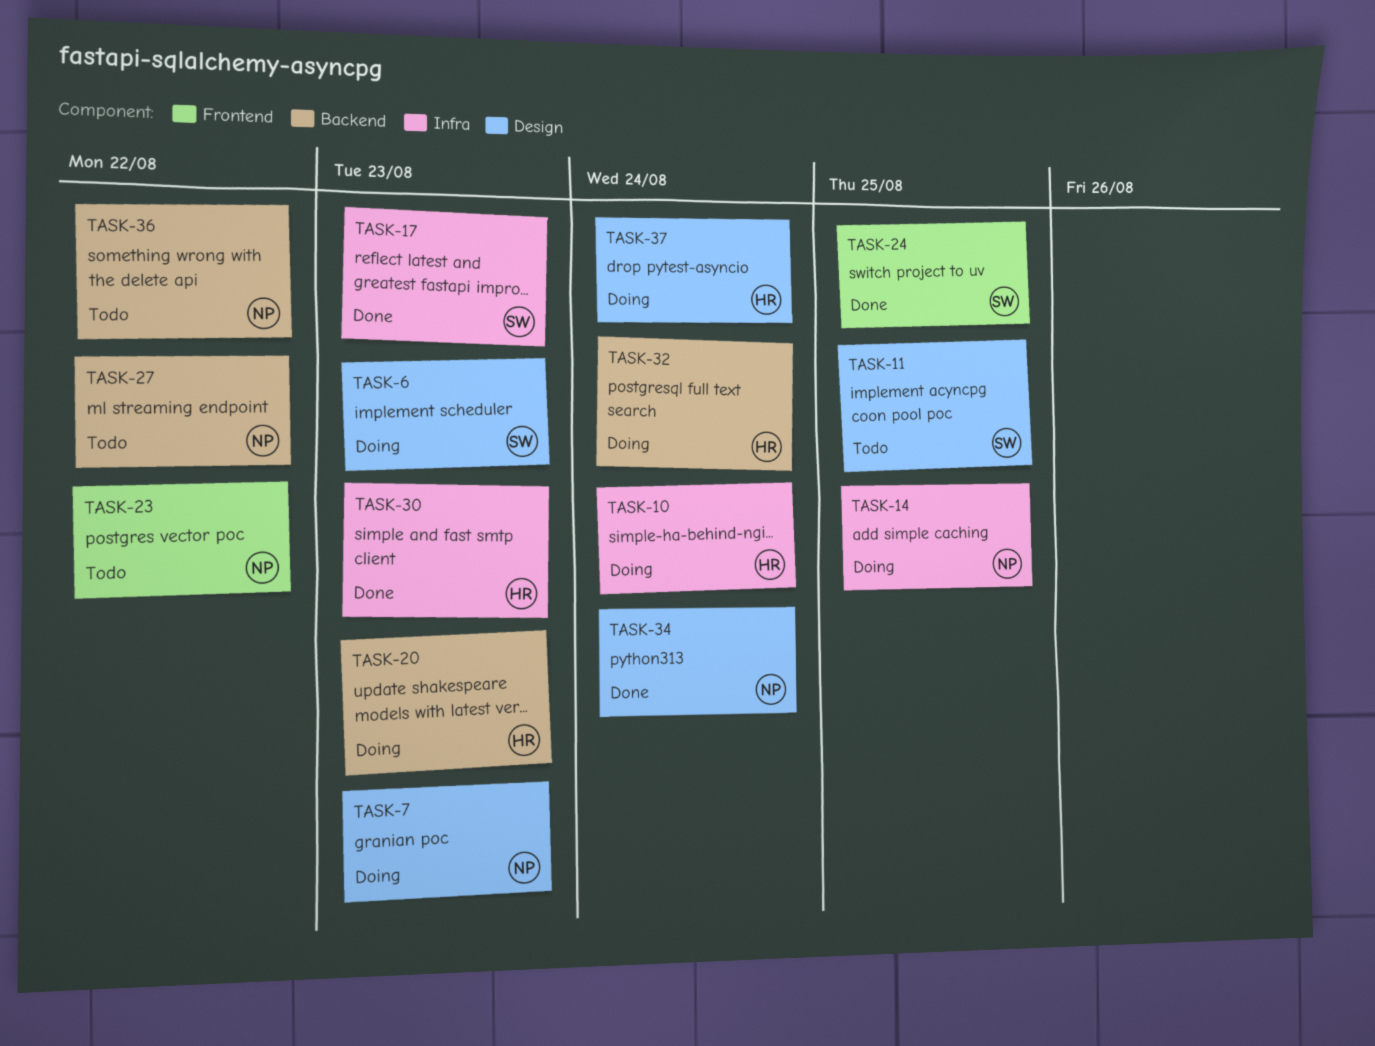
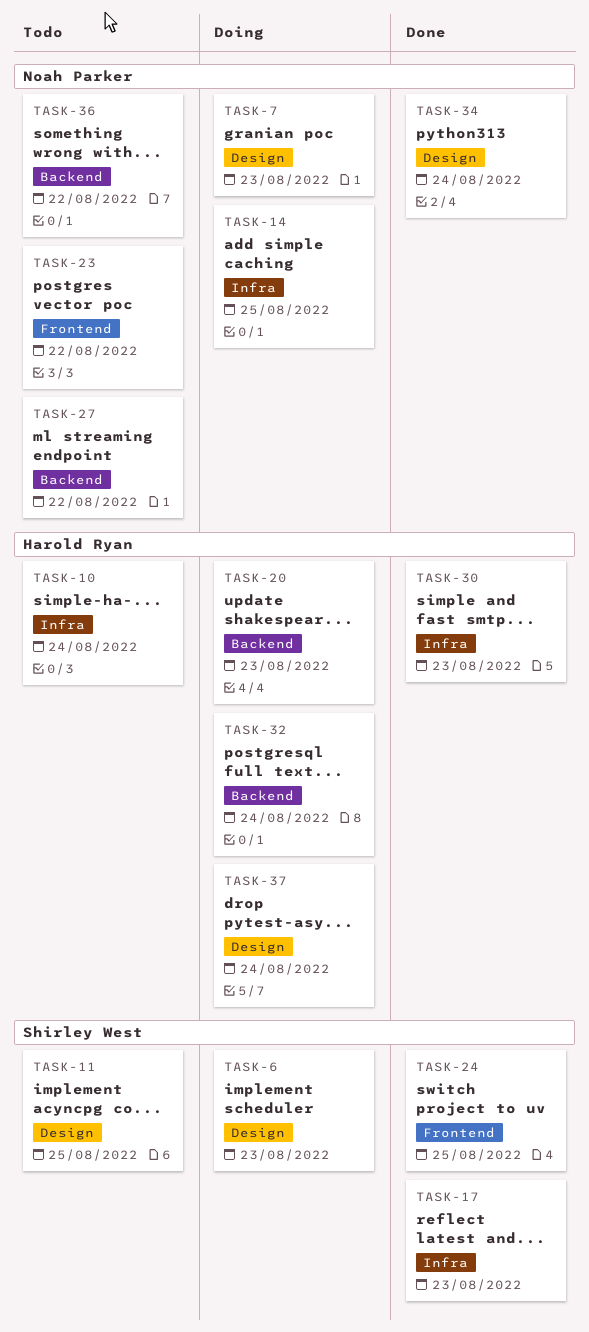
TASK-10, status: Doing -> Todo

